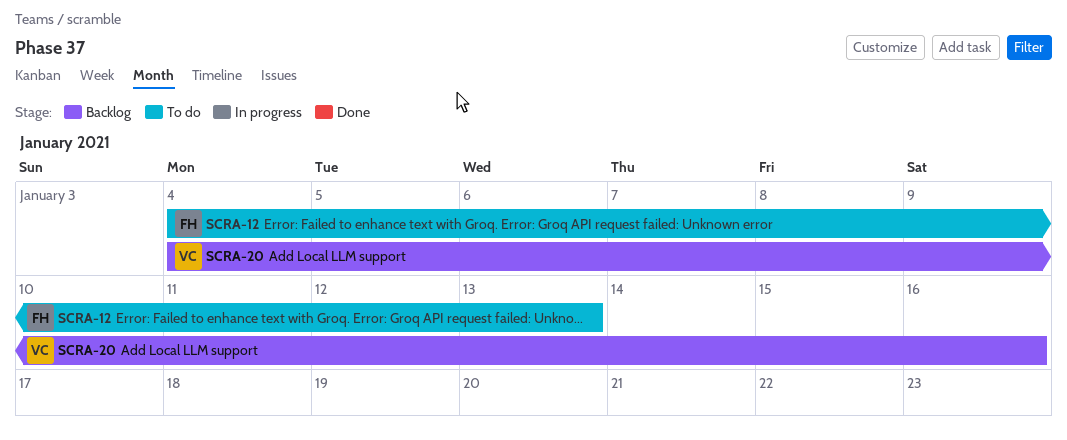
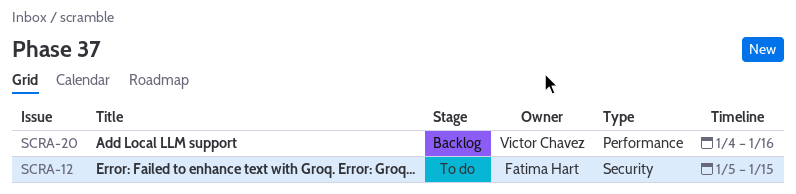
SCRA-12, start: Jan 4 -> Jan 5
SCRA-12, due: Jan 13 -> Jan 15

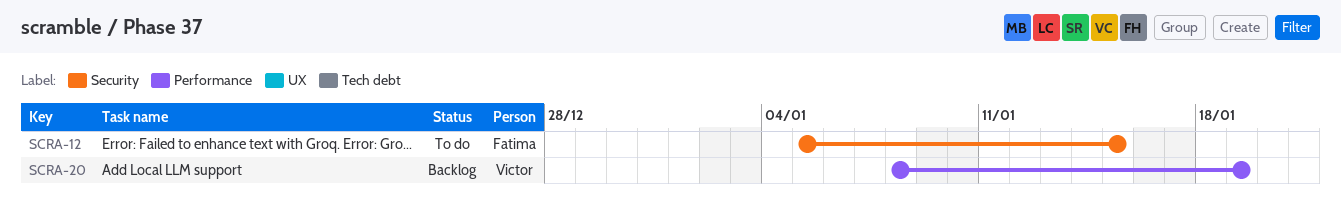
SCRA-20, start: Jan 4 -> Jan 8
SCRA-20, due: Jan 16 -> Jan 19

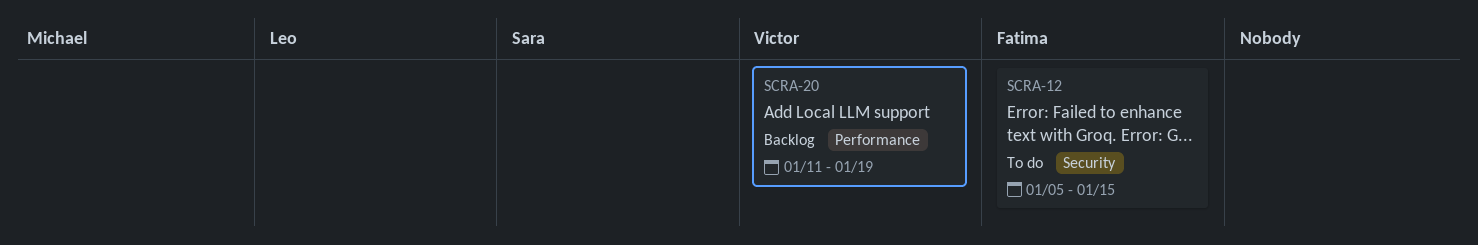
SCRA-20, start: Jan 8 -> Jan 11

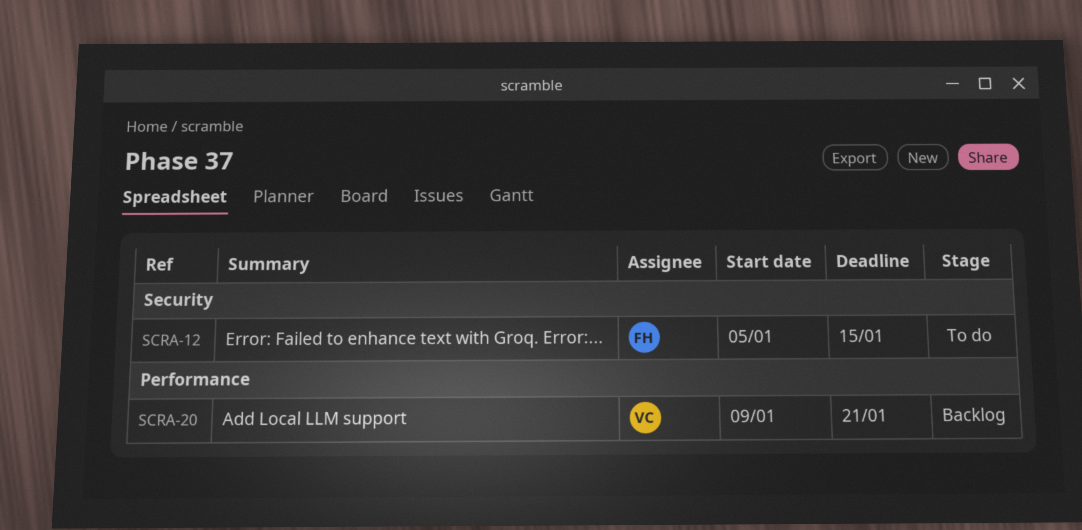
SCRA-20, start: Jan 11 -> Jan 9
SCRA-20, due: Jan 19 -> Jan 21

